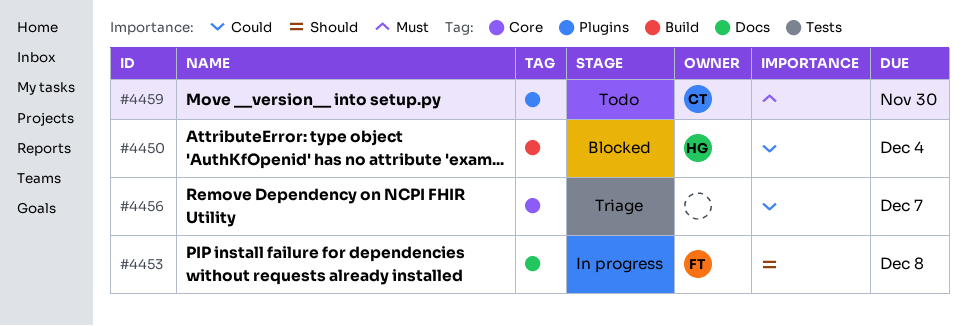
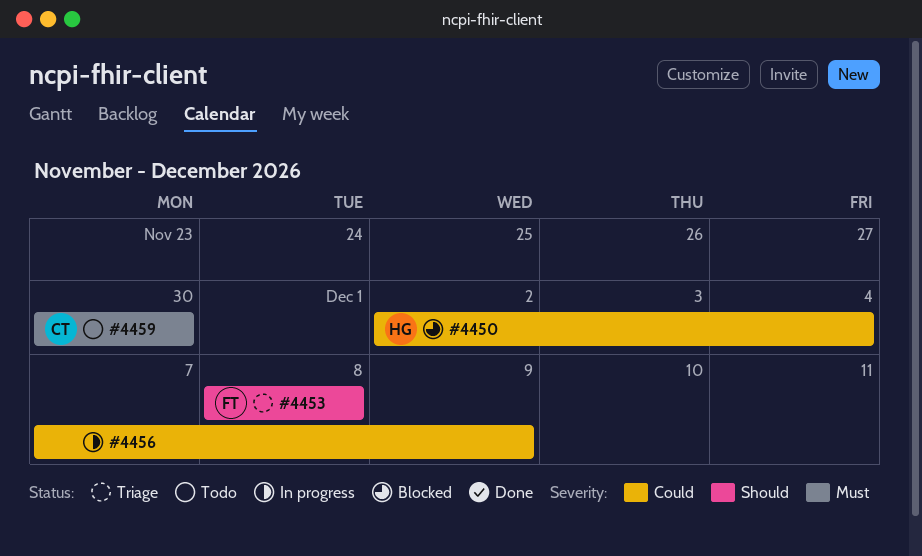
#4453, status: In progress -> Triage
#4456, status: Triage -> In progress
#4456, due: Dec 7 -> Dec 9

